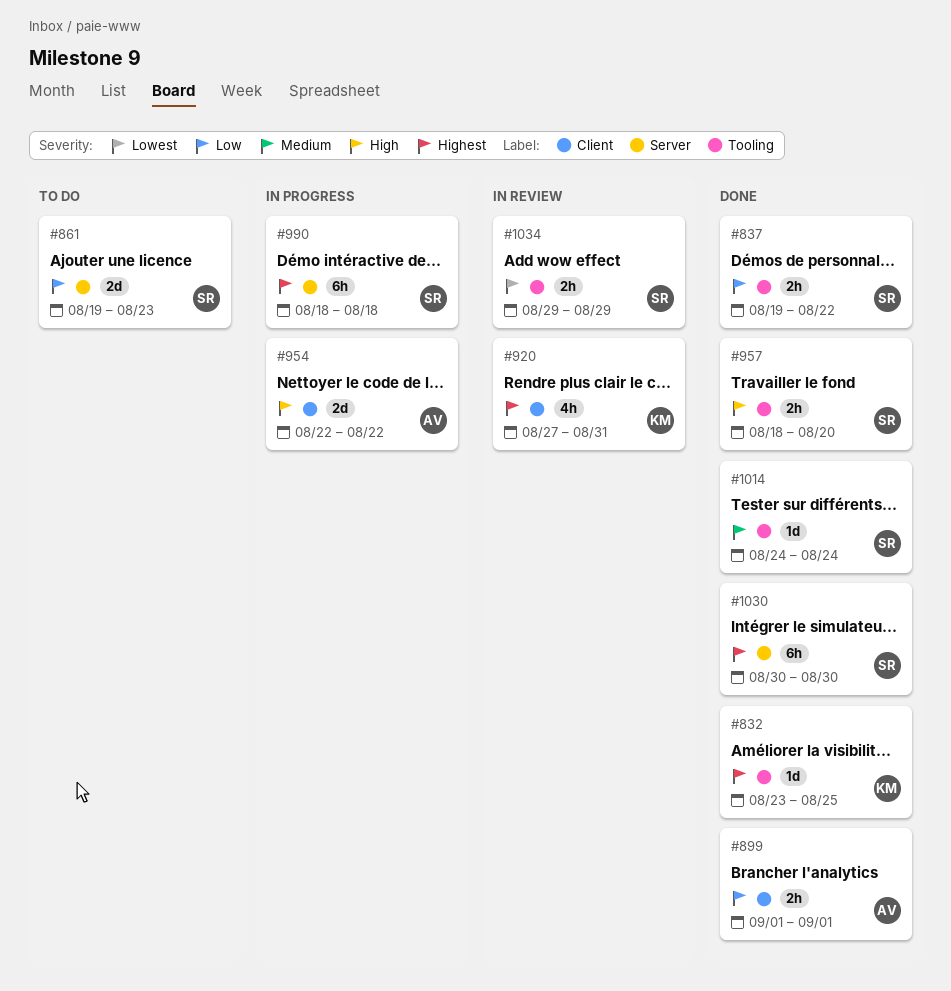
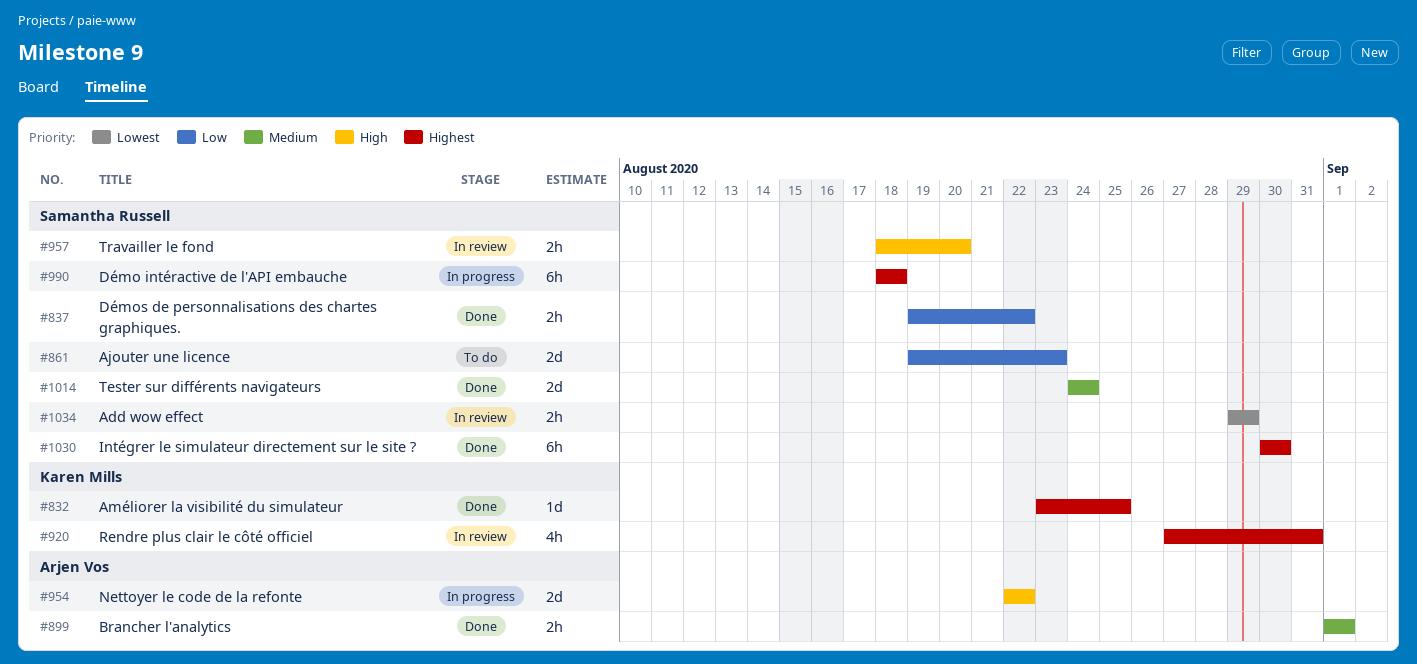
#899, priority: Low -> Medium
#957, status: Done -> In review
#1014, estimate: 1d -> 2d

